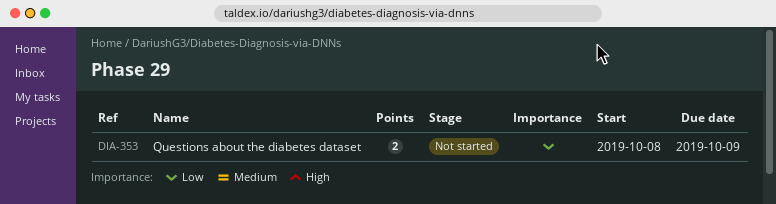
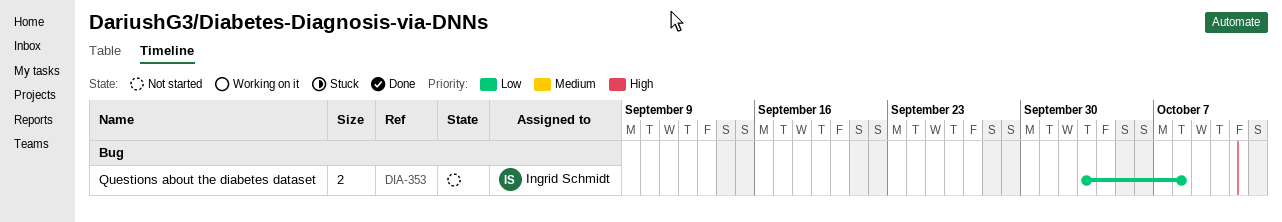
DIA-353, start: Oct 8 -> Oct 3
DIA-353, due: Oct 9 -> Oct 8

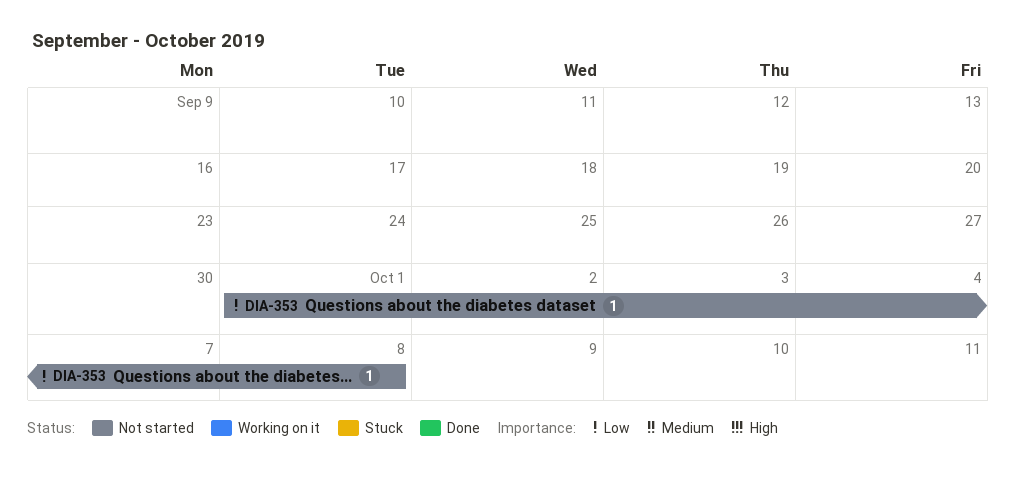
DIA-353, estimate: 2 -> 1
DIA-353, start: Oct 3 -> Oct 1

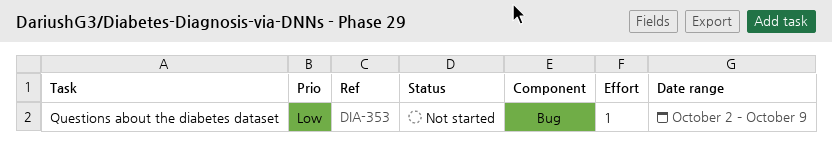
DIA-353, start: Oct 1 -> Oct 2
DIA-353, due: Oct 8 -> Oct 9

